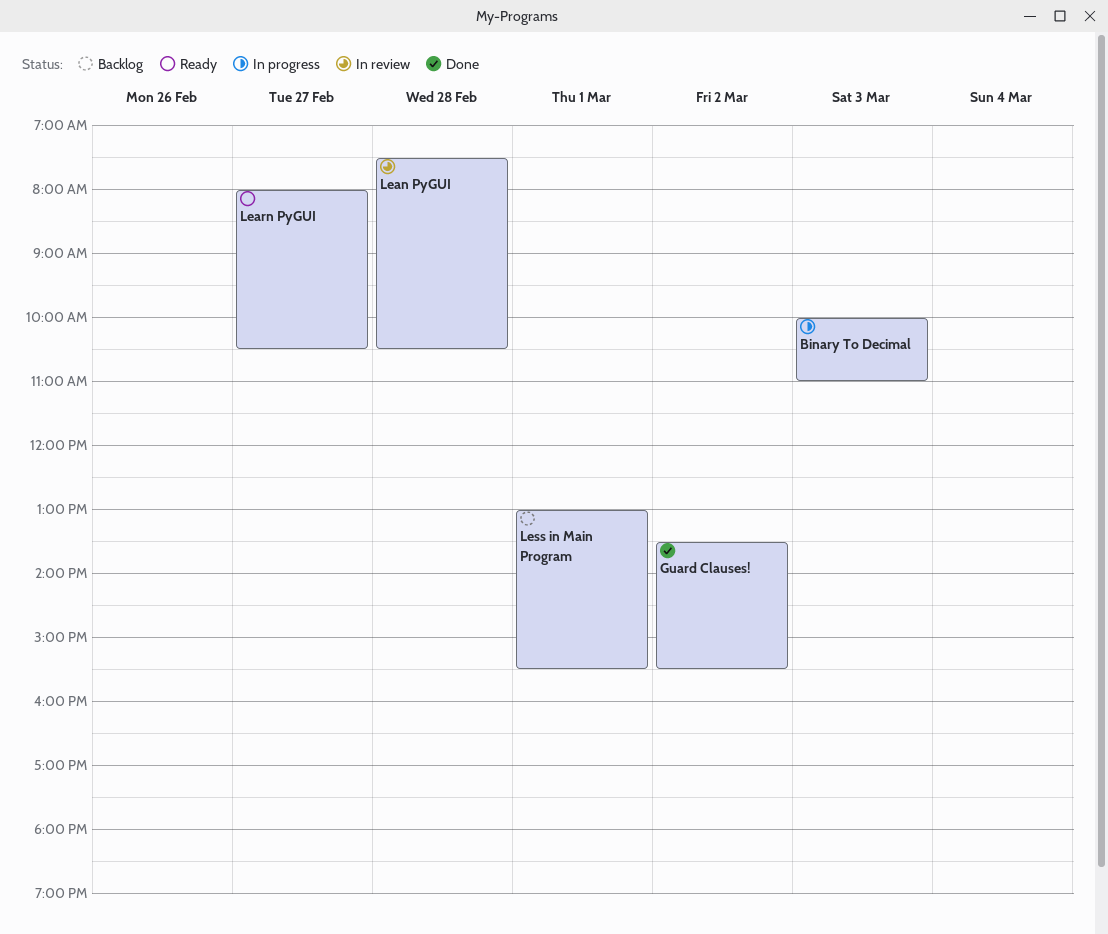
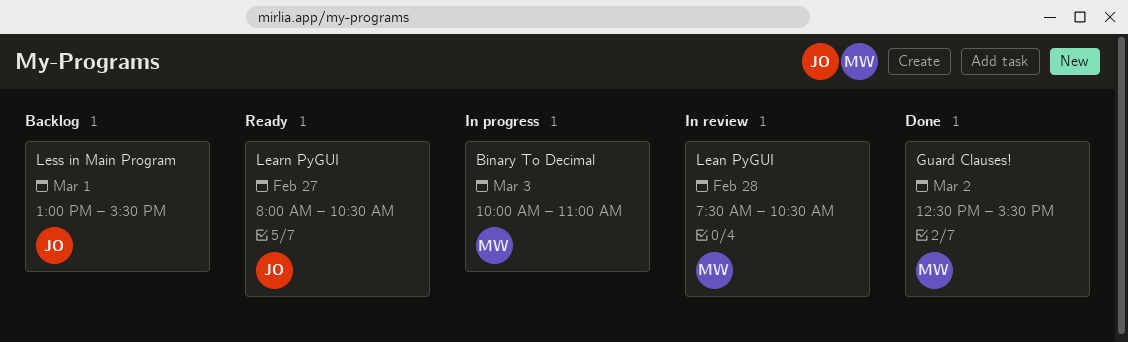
Guard Clauses!, begins: 13:30 -> 12:30

